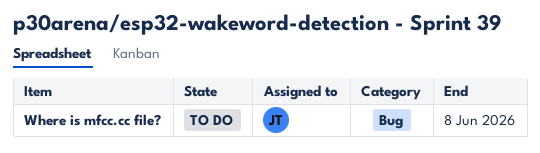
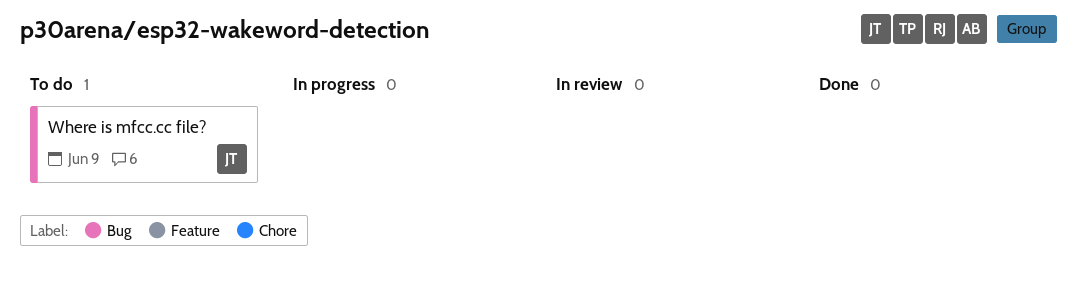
Where is mfcc.cc file?, due: Jun 8 -> Jun 9

